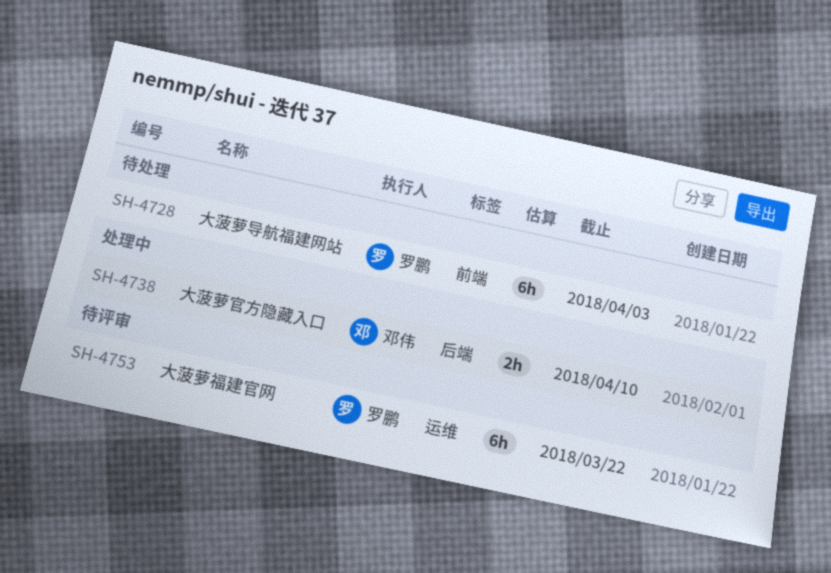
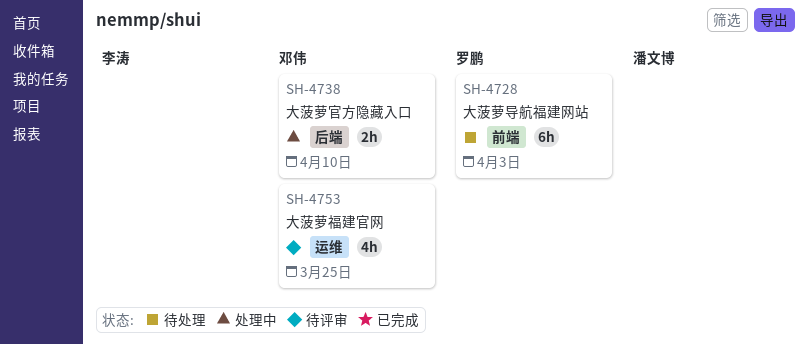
SH-4753, owner: 罗鹏 -> 邓伟
SH-4753, estimate: 6h -> 4h
SH-4753, due: Mar 22 -> Mar 25

